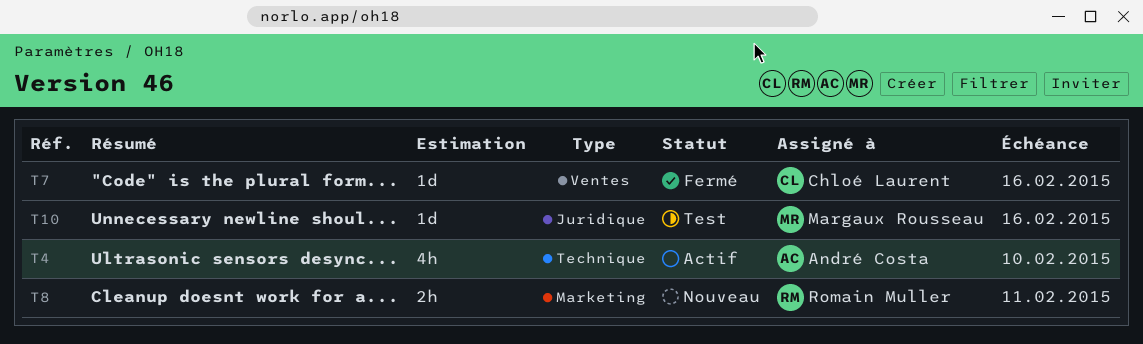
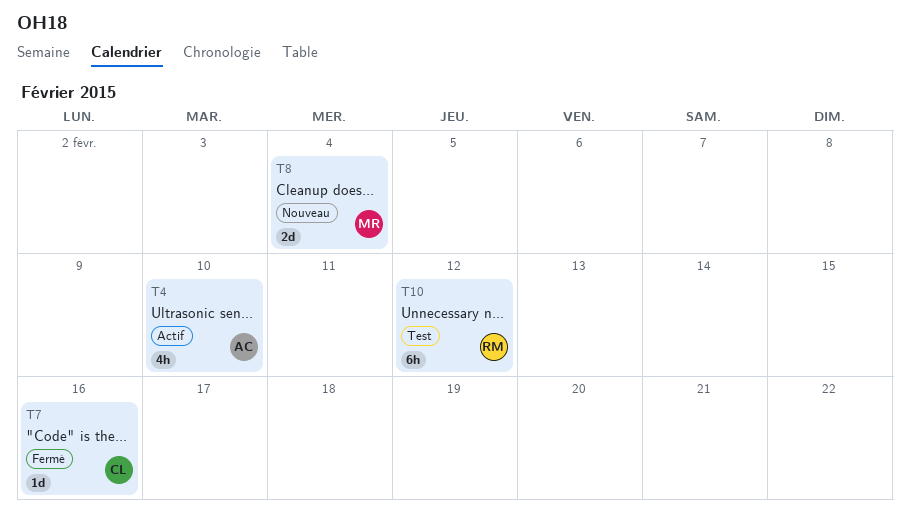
T8, owner: Romain Muller -> Margaux Rousseau
T8, estimate: 2h -> 2d
T8, due: Feb 11 -> Feb 4
T10, owner: Margaux Rousseau -> Romain Muller
T10, estimate: 1d -> 6h
T10, due: Feb 16 -> Feb 12

